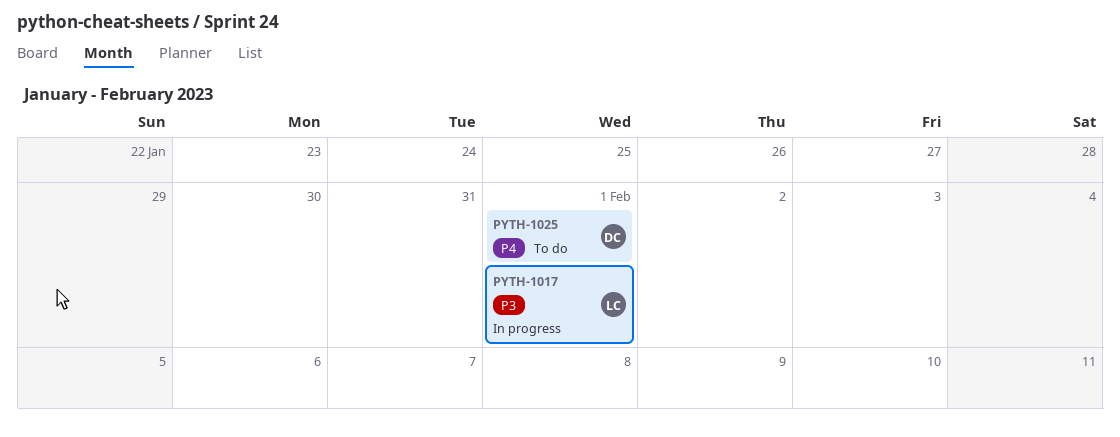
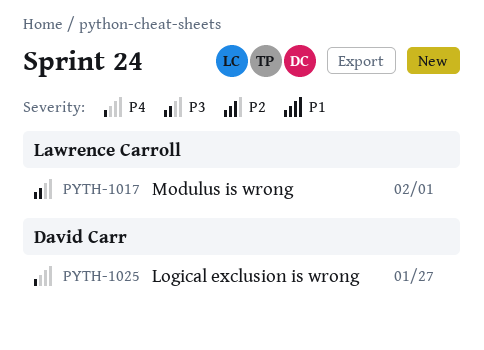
PYTH-1025, due: Feb 1 -> Jan 27

